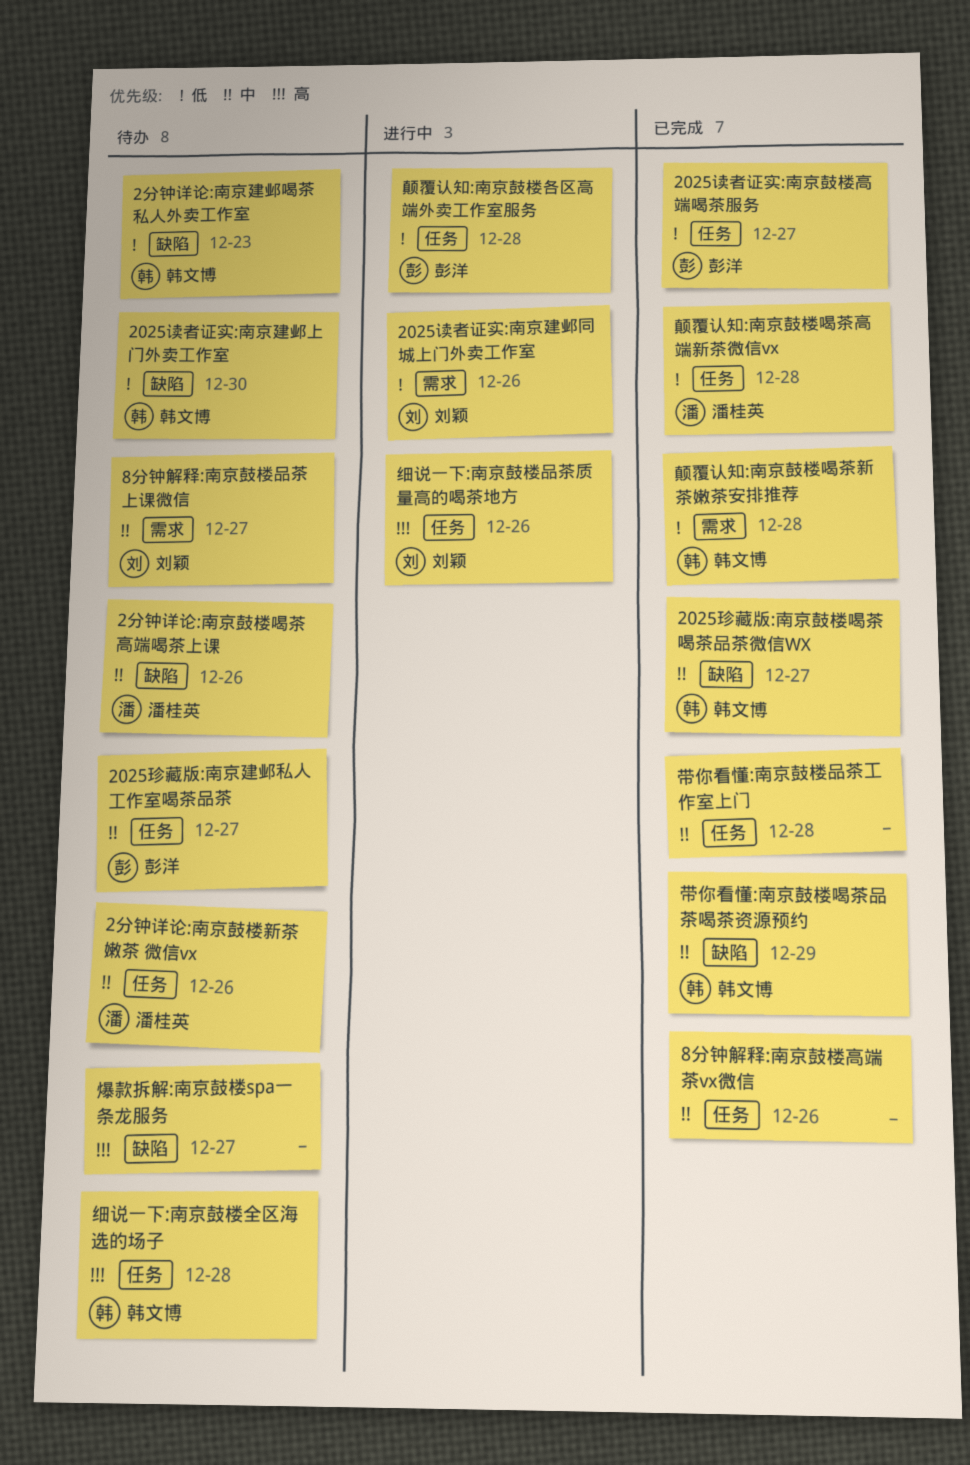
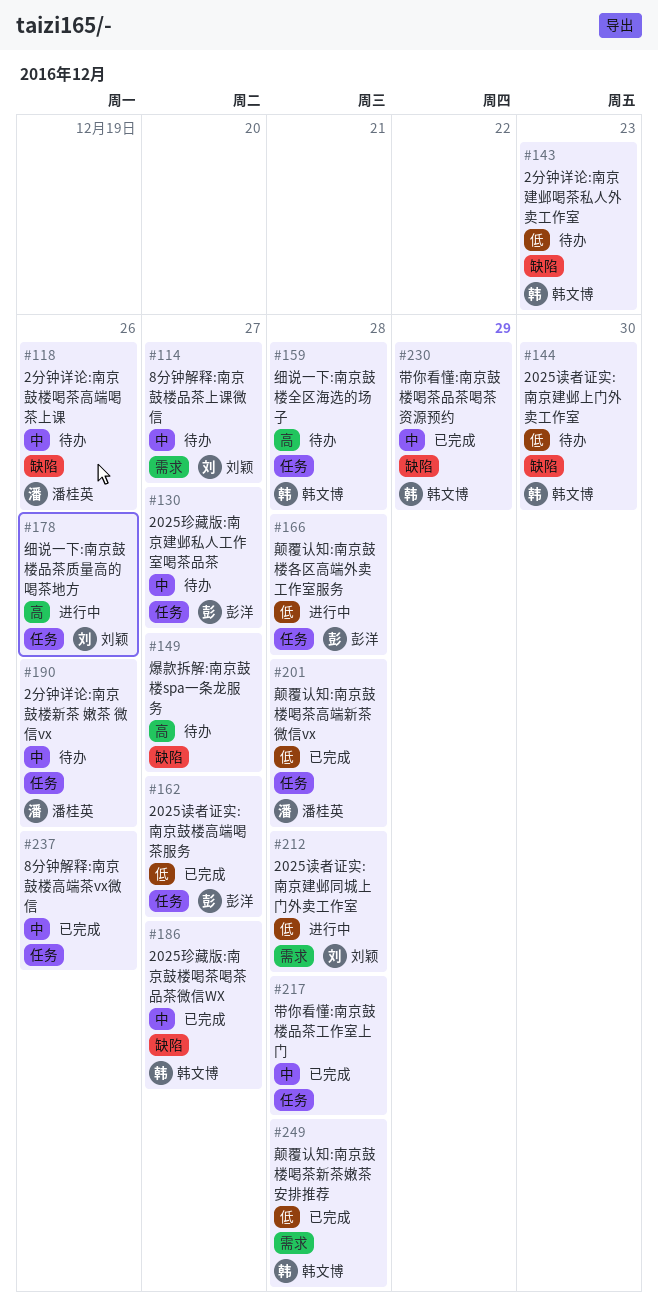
2025读者证实:南京建邺同城上门外卖工作室, due: Dec 26 -> Dec 28

